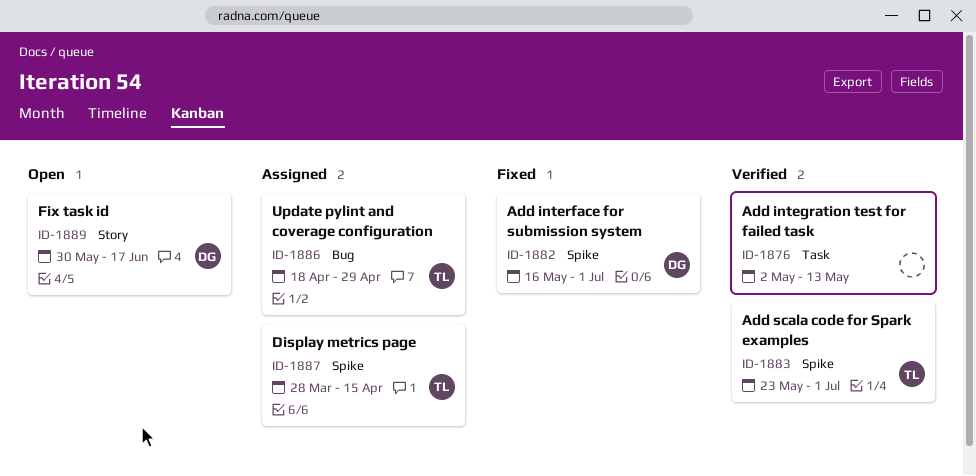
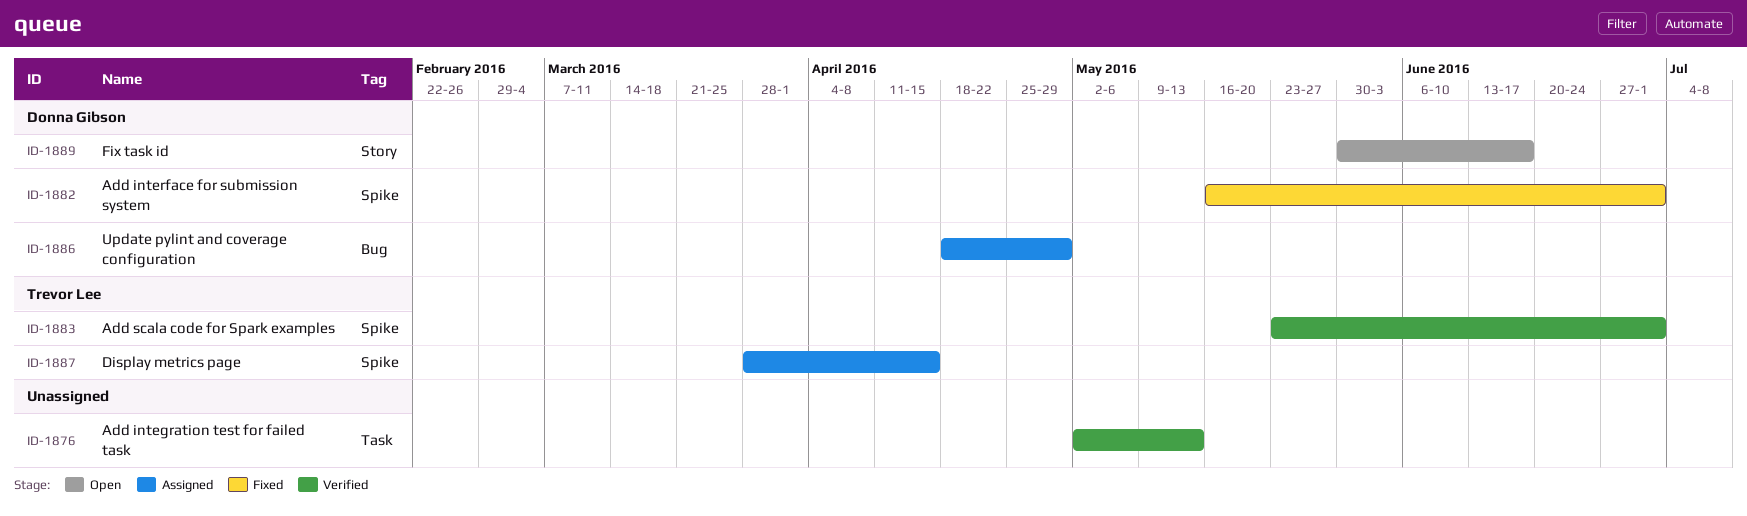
ID-1886, owner: Trevor Lee -> Donna Gibson

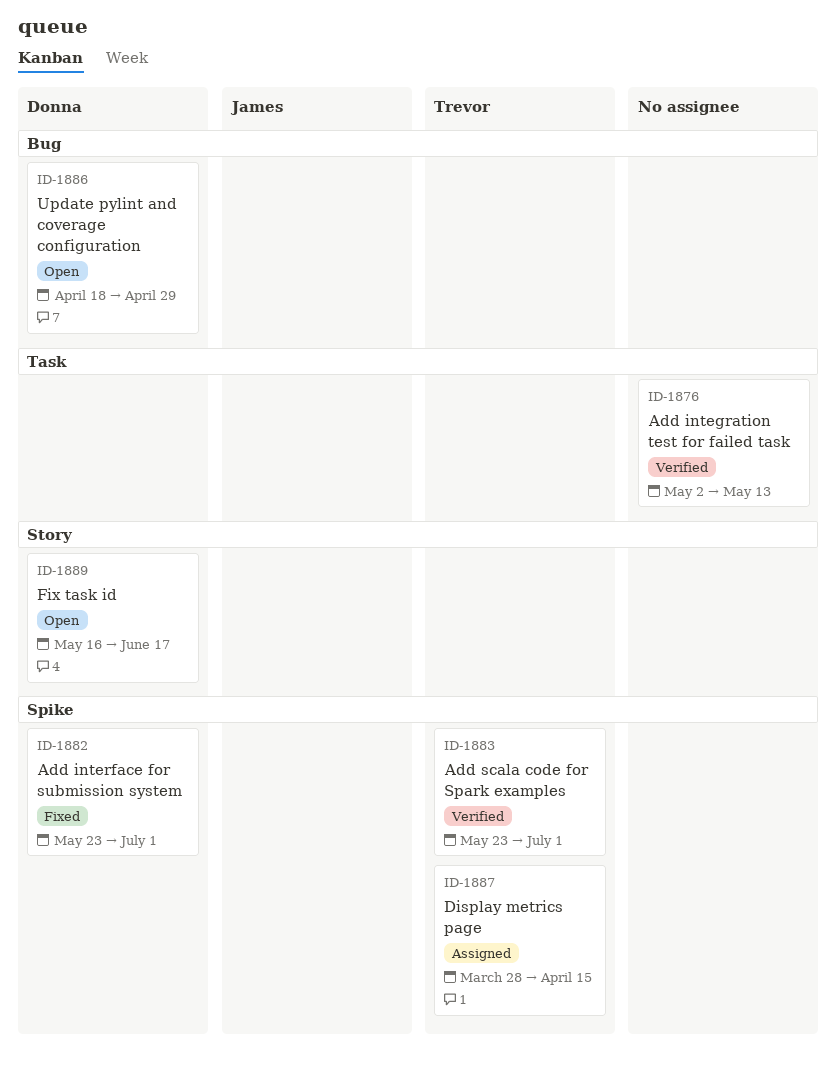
ID-1882, start: May 16 -> May 23
ID-1886, status: Assigned -> Open
ID-1889, start: May 30 -> May 16

